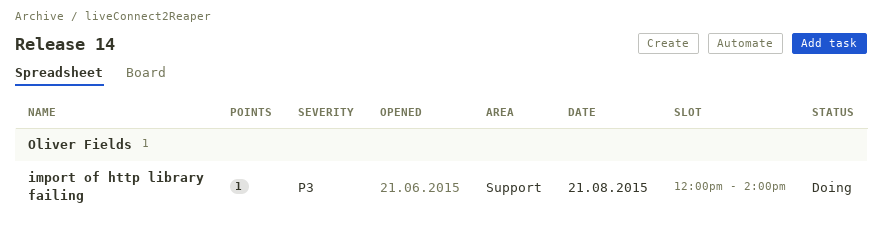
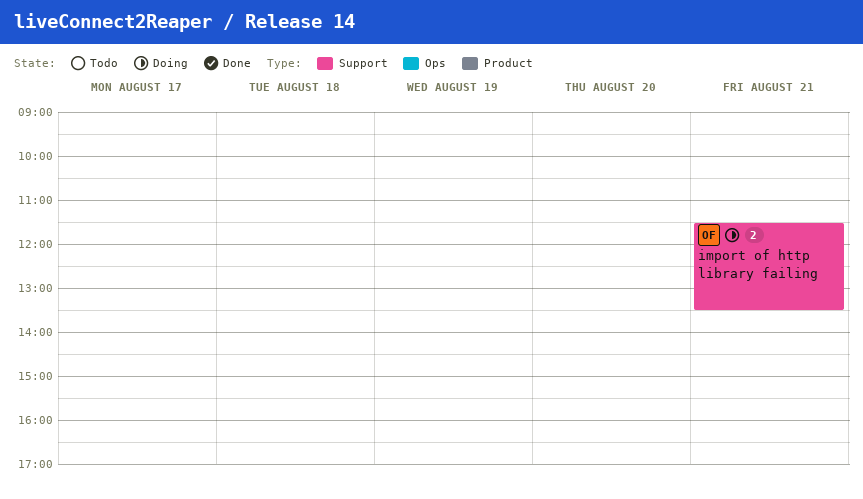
import of http library failing, estimate: 1 -> 2
import of http library failing, begins: 12:00 -> 11:30
import of http library failing, ends: 14:00 -> 13:30

